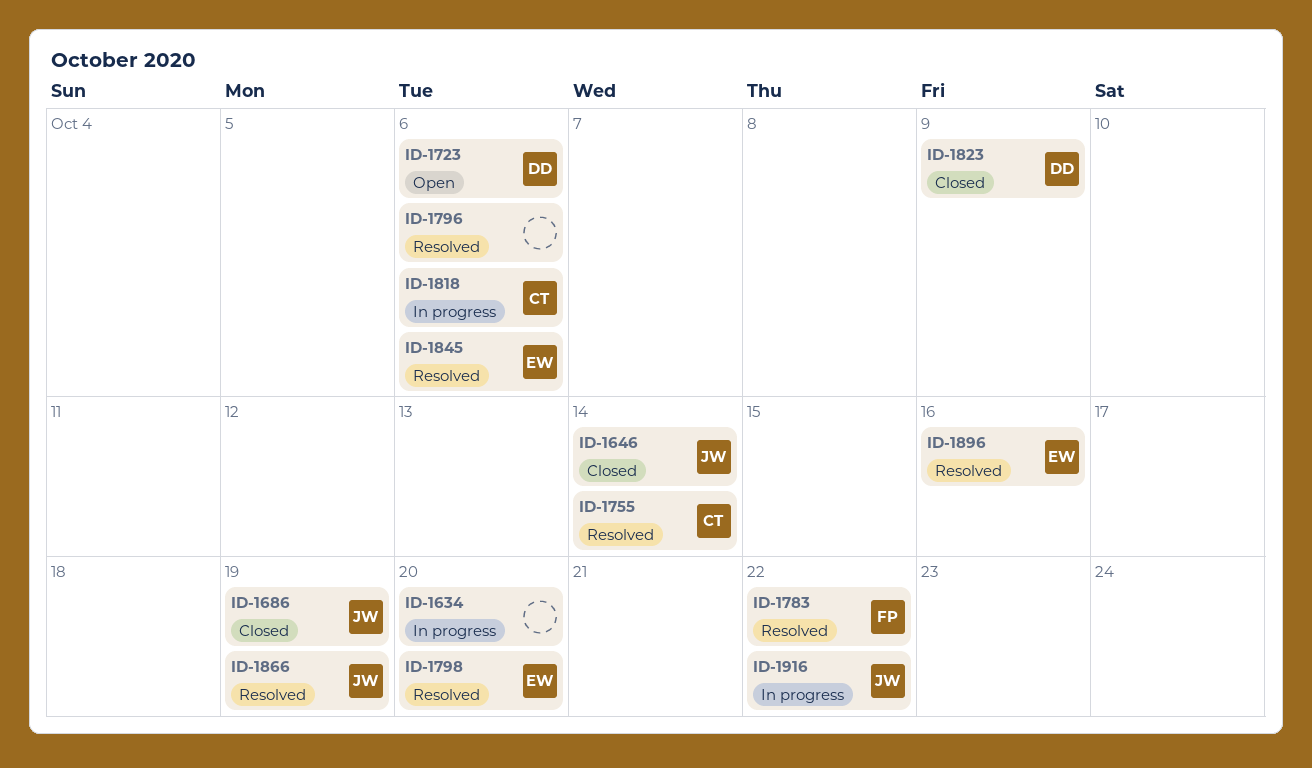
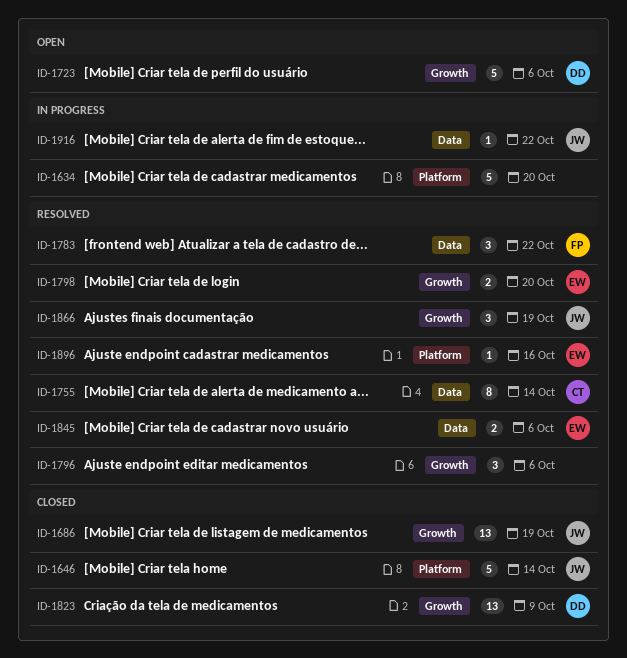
ID-1818: present -> none

